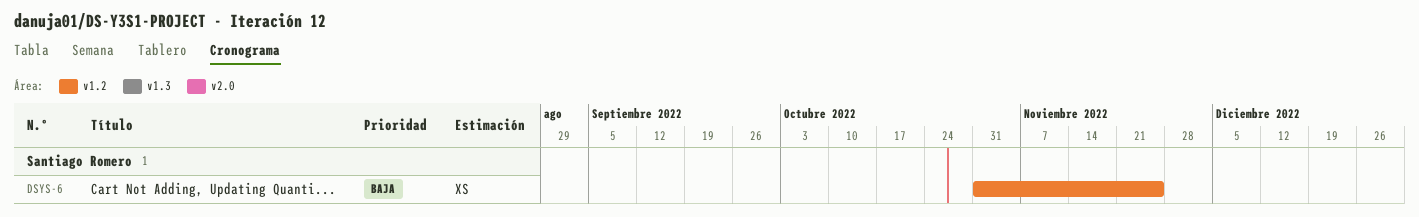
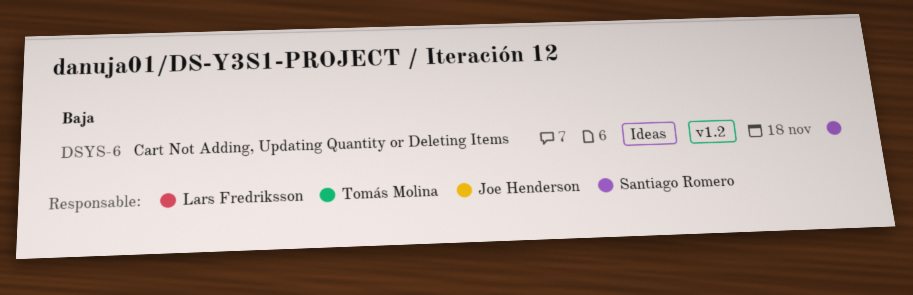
DSYS-6, due: Nov 25 -> Nov 18

